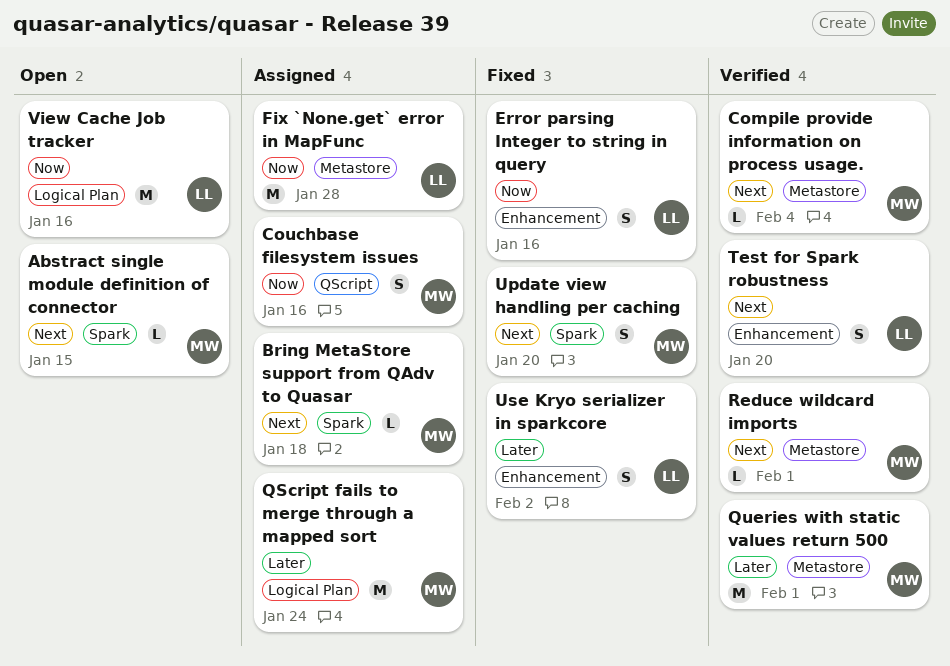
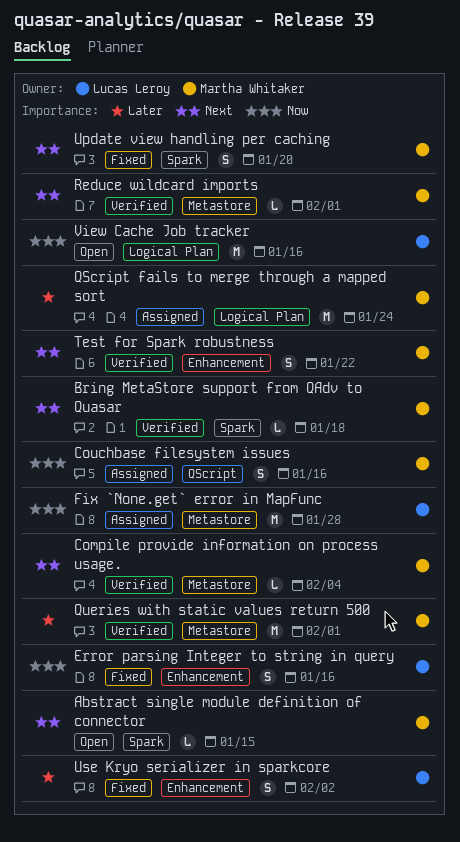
Bring MetaStore support from QAdv to Quasar, status: Assigned -> Verified
Test for Spark robustness, owner: Lucas Leroy -> Martha Whitaker
Test for Spark robustness, due: Jan 20 -> Jan 22

